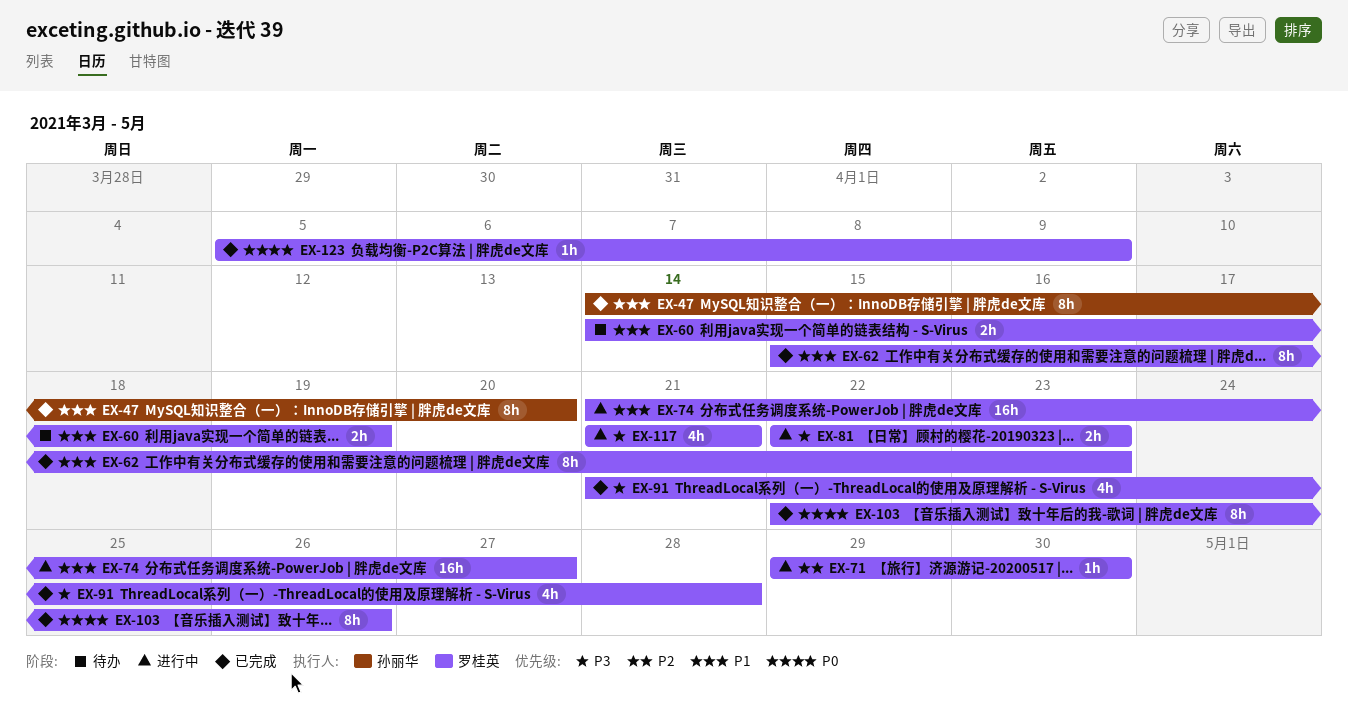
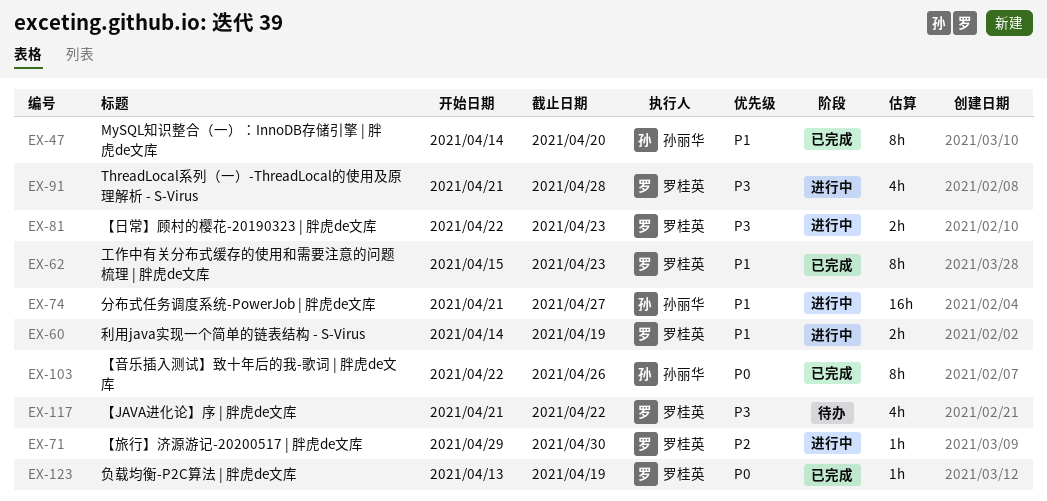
EX-60, status: 待办 -> 进行中
EX-74, owner: 罗桂英 -> 孙丽华
EX-91, status: 已完成 -> 进行中
EX-103, owner: 罗桂英 -> 孙丽华
EX-117, status: 进行中 -> 待办
EX-117, due: Apr 21 -> Apr 22
EX-123, start: Apr 5 -> Apr 13
EX-123, due: Apr 9 -> Apr 19

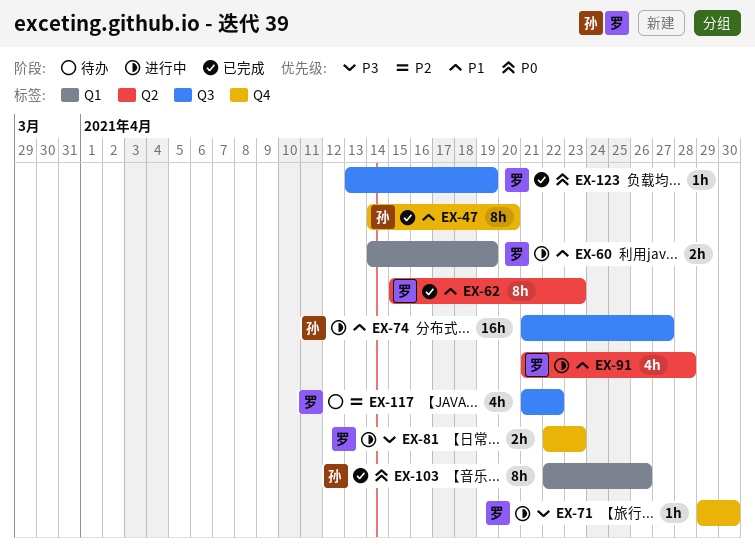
EX-71, priority: P2 -> P3
EX-91, priority: P3 -> P1
EX-117, priority: P3 -> P2

